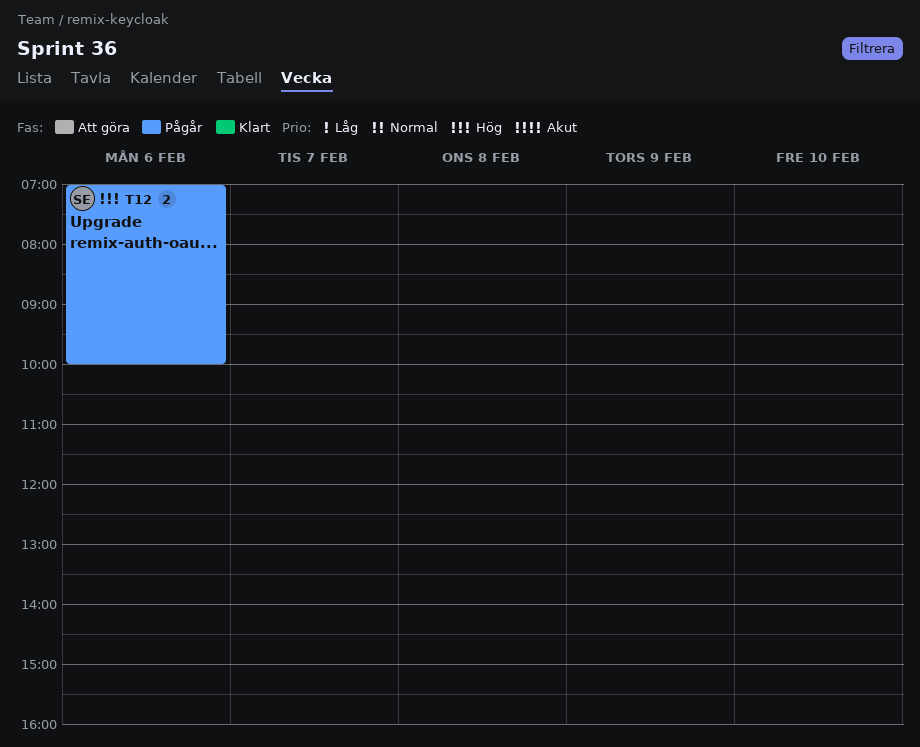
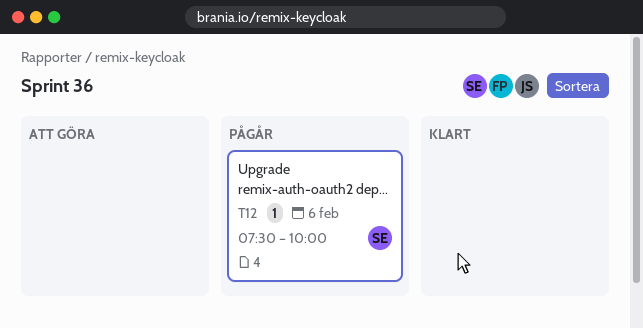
T12, estimate: 2 -> 1
T12, begins: 07:00 -> 07:30

